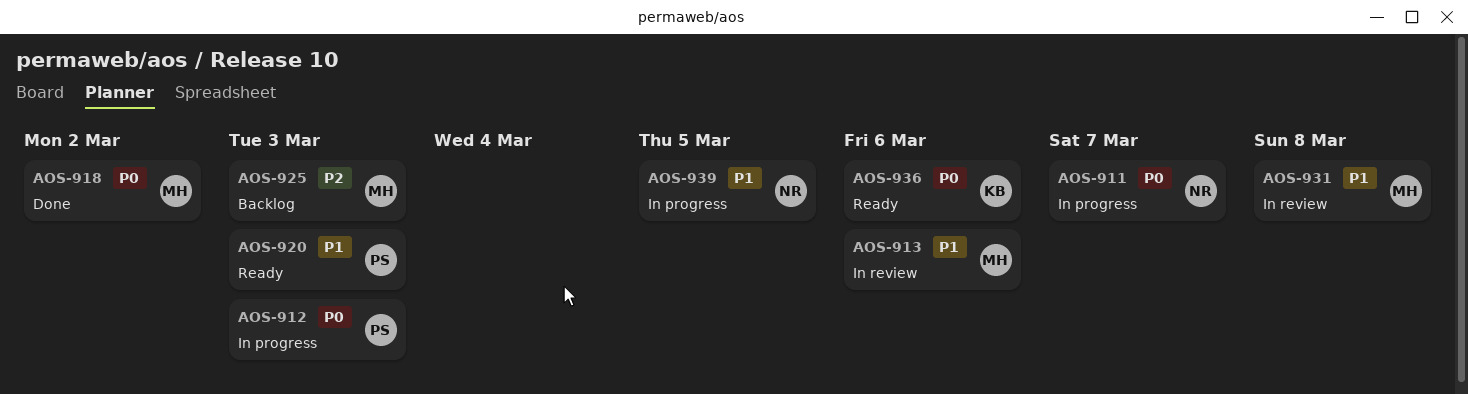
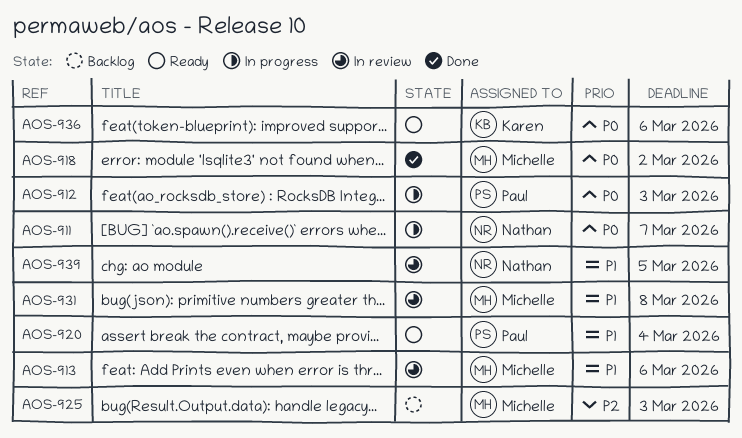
AOS-920, due: Mar 3 -> Mar 4
AOS-939, status: In progress -> In review

